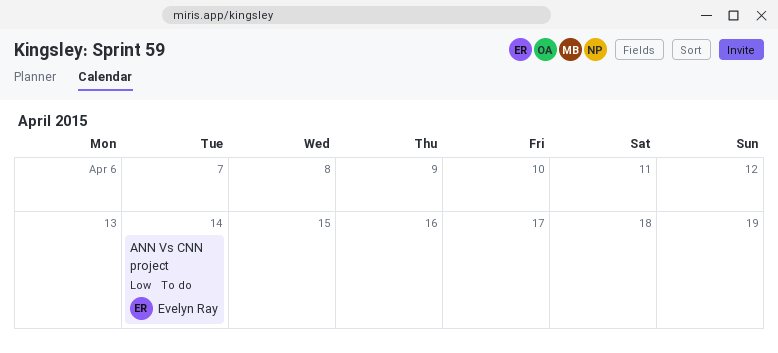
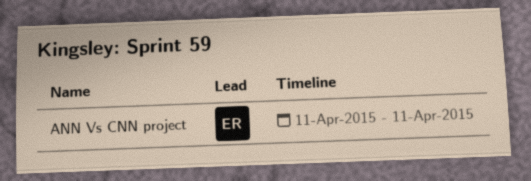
ANN Vs CNN project, due: Apr 14 -> Apr 11

